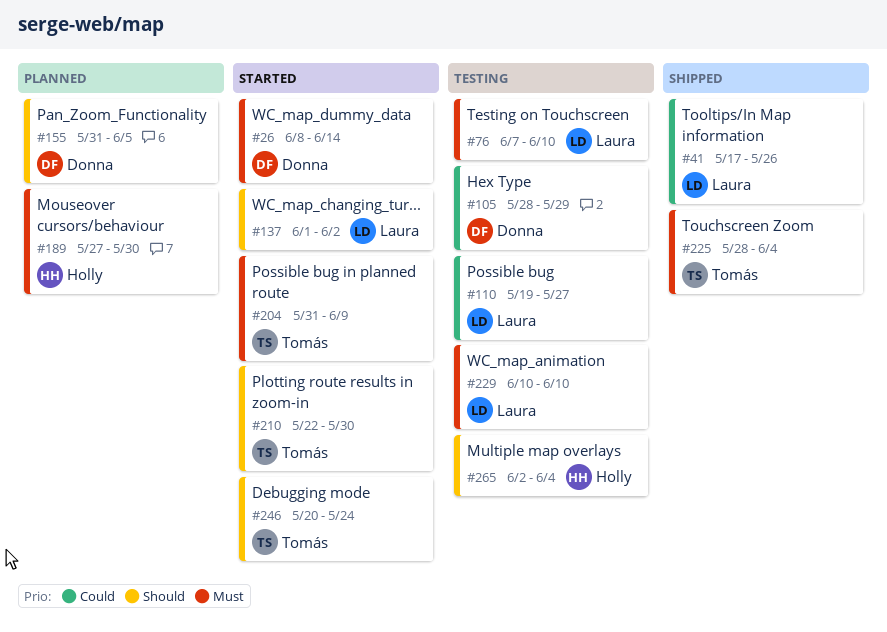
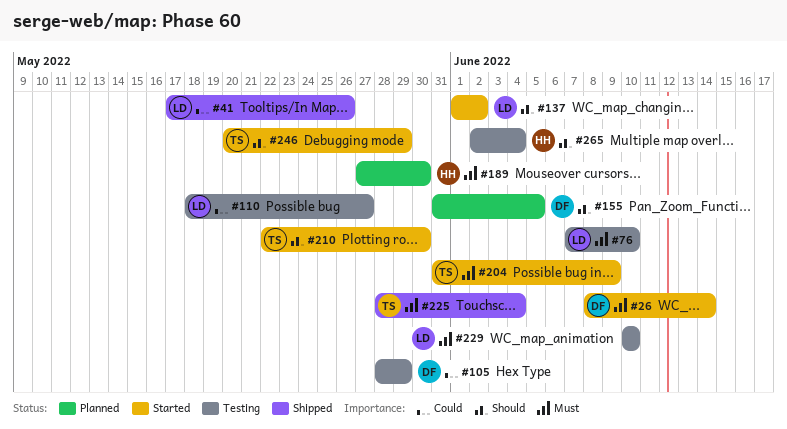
#110, start: May 19 -> May 18
#246, due: May 24 -> May 29

